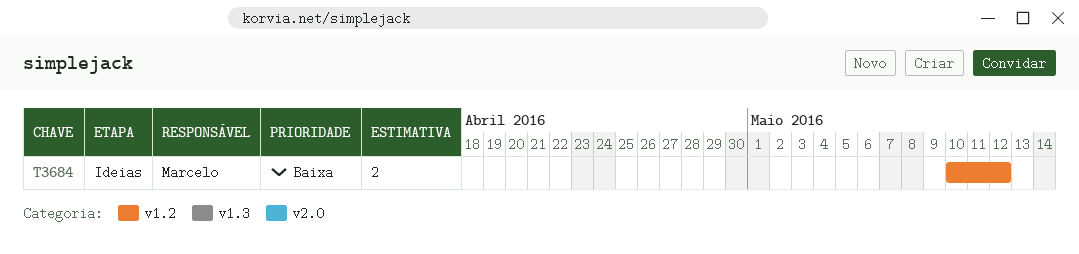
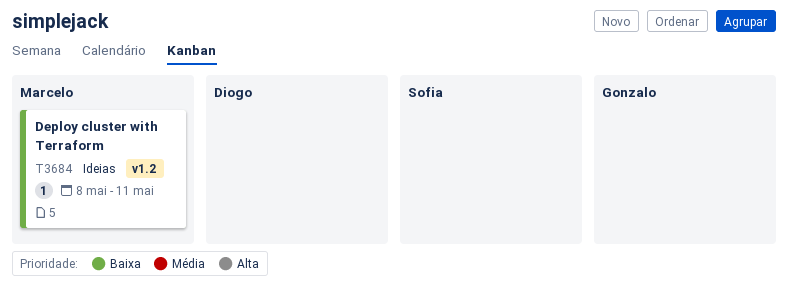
T3684, estimate: 2 -> 1
T3684, start: May 10 -> May 8
T3684, due: May 12 -> May 11

